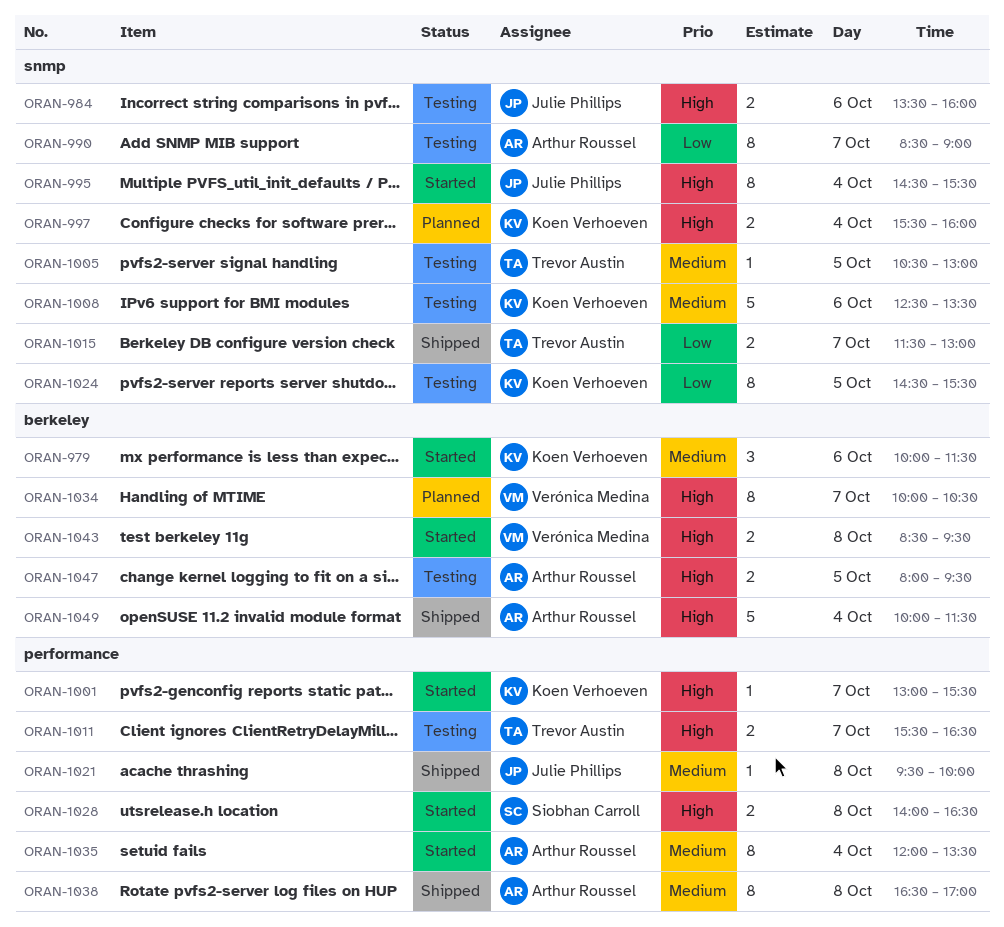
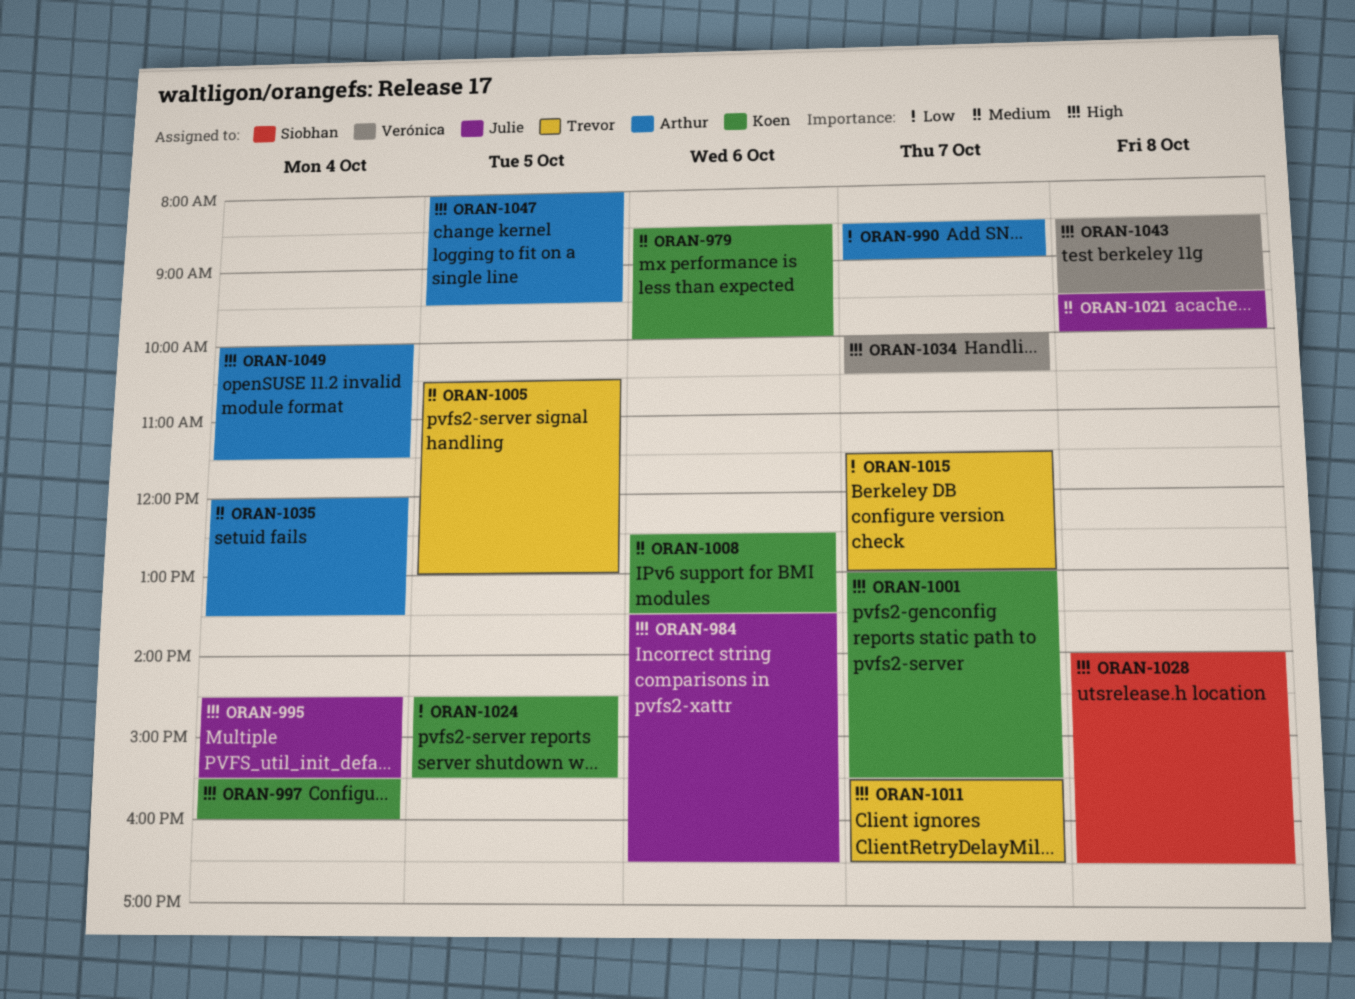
ORAN-979, begins: 10:00 -> 08:30
ORAN-979, ends: 11:30 -> 10:00
ORAN-984, ends: 16:00 -> 16:30
ORAN-1038: present -> none

